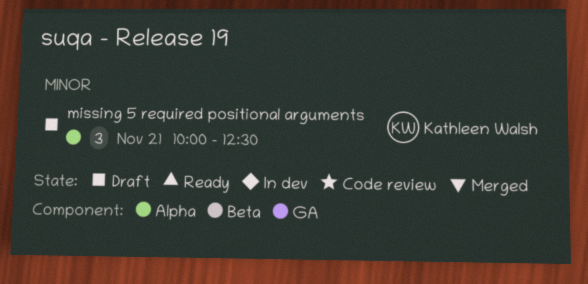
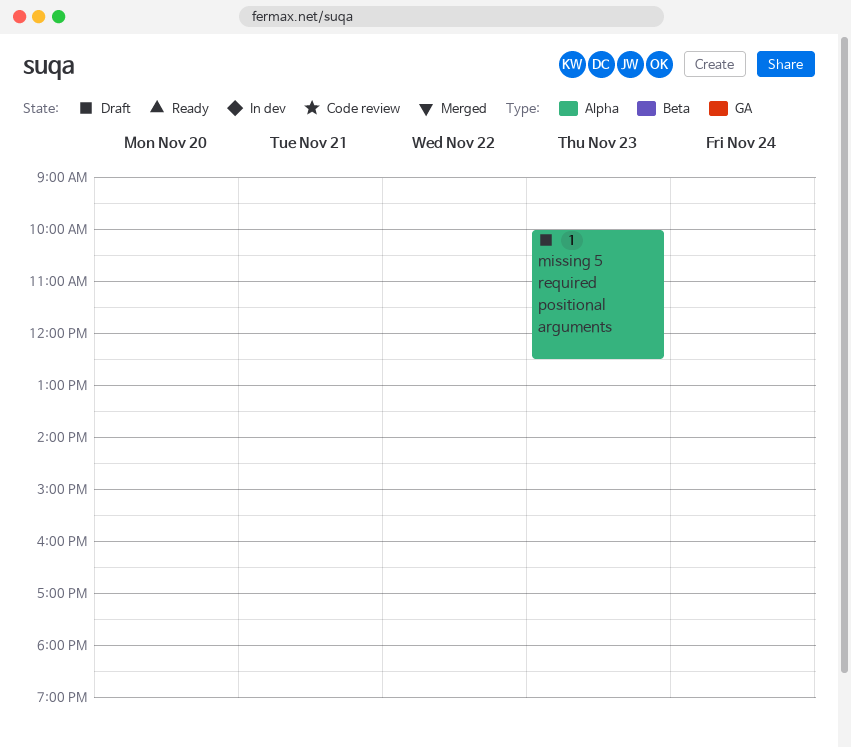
missing 5 required positional arguments, estimate: 3 -> 1
missing 5 required positional arguments, day: Nov 21 -> Nov 23

